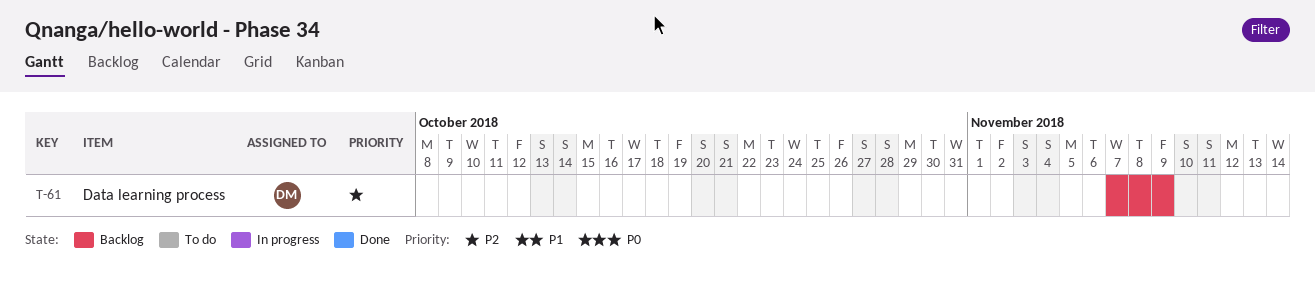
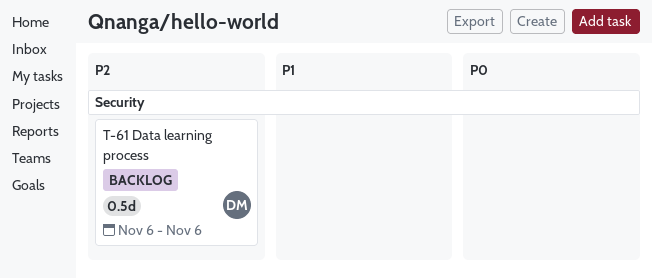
T-61, start: Nov 7 -> Nov 6
T-61, due: Nov 9 -> Nov 6

